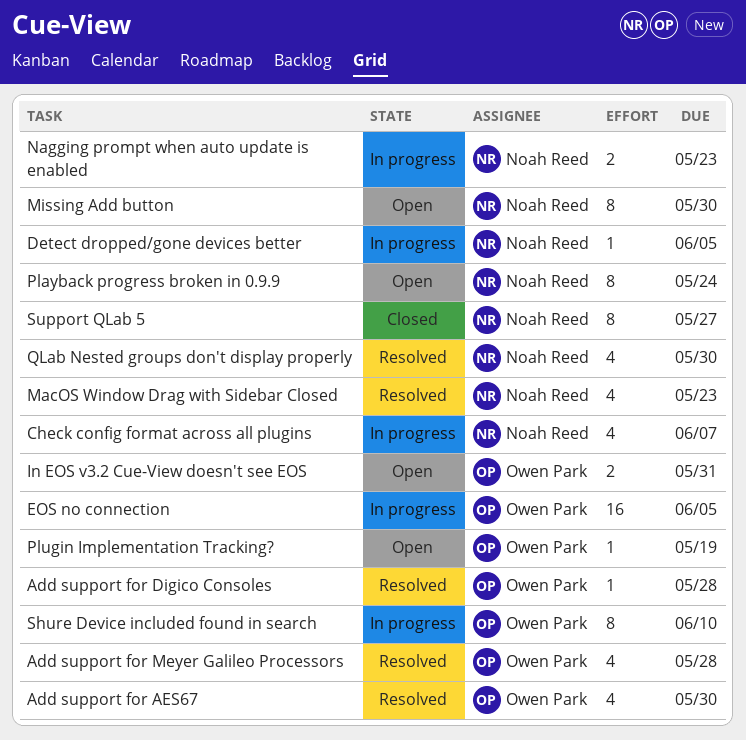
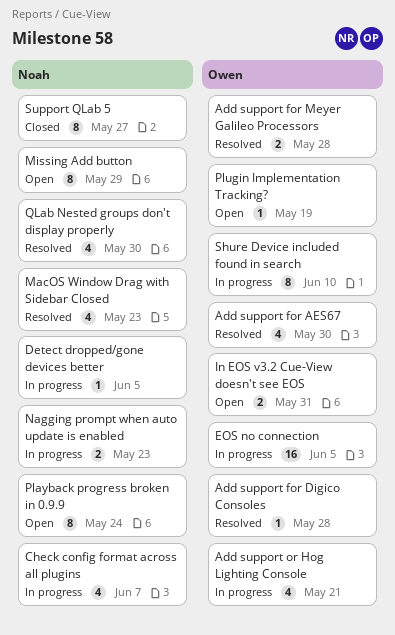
Add support for Meyer Galileo Processors, estimate: 4 -> 2
Add support or Hog Lighting Console: none -> present
Missing Add button, due: May 30 -> May 29

